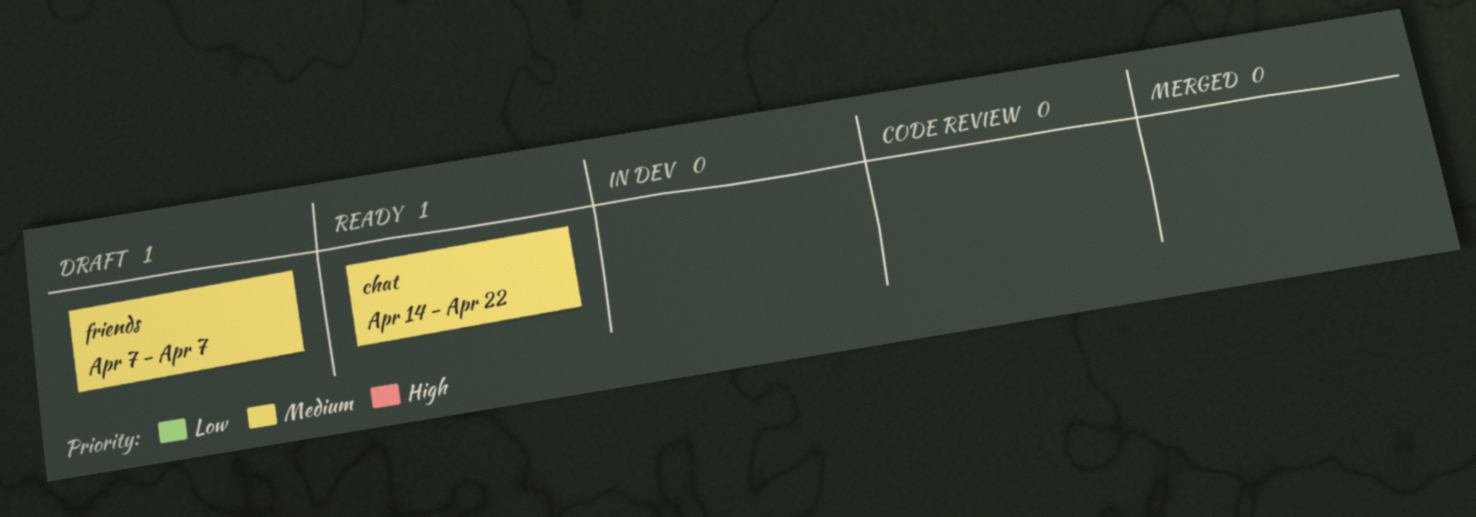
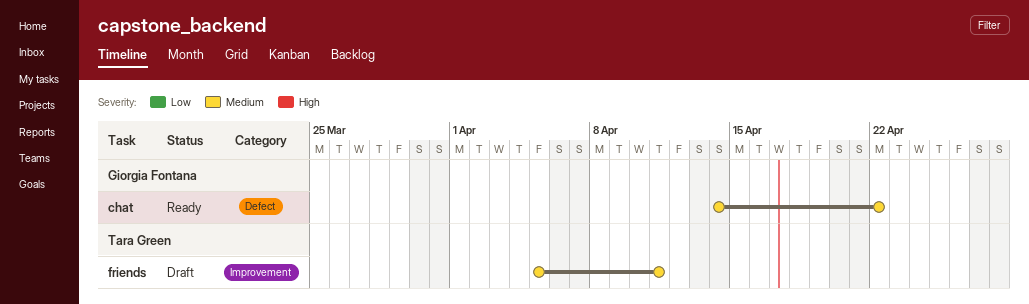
friends, start: Apr 7 -> Apr 5
friends, due: Apr 7 -> Apr 11

